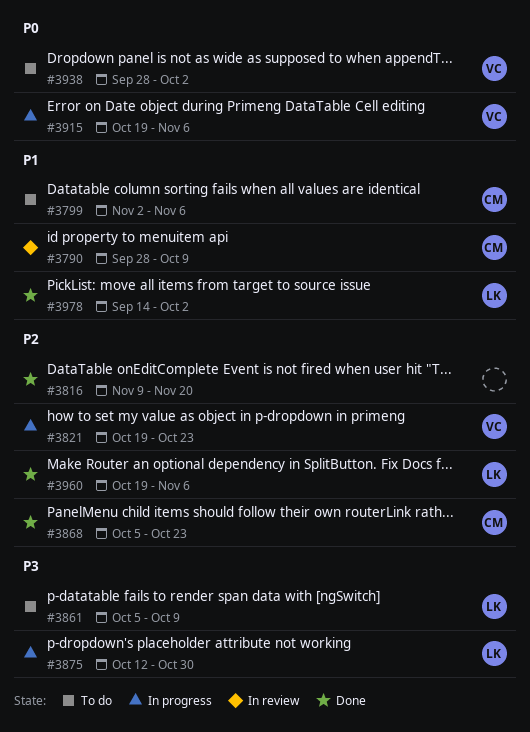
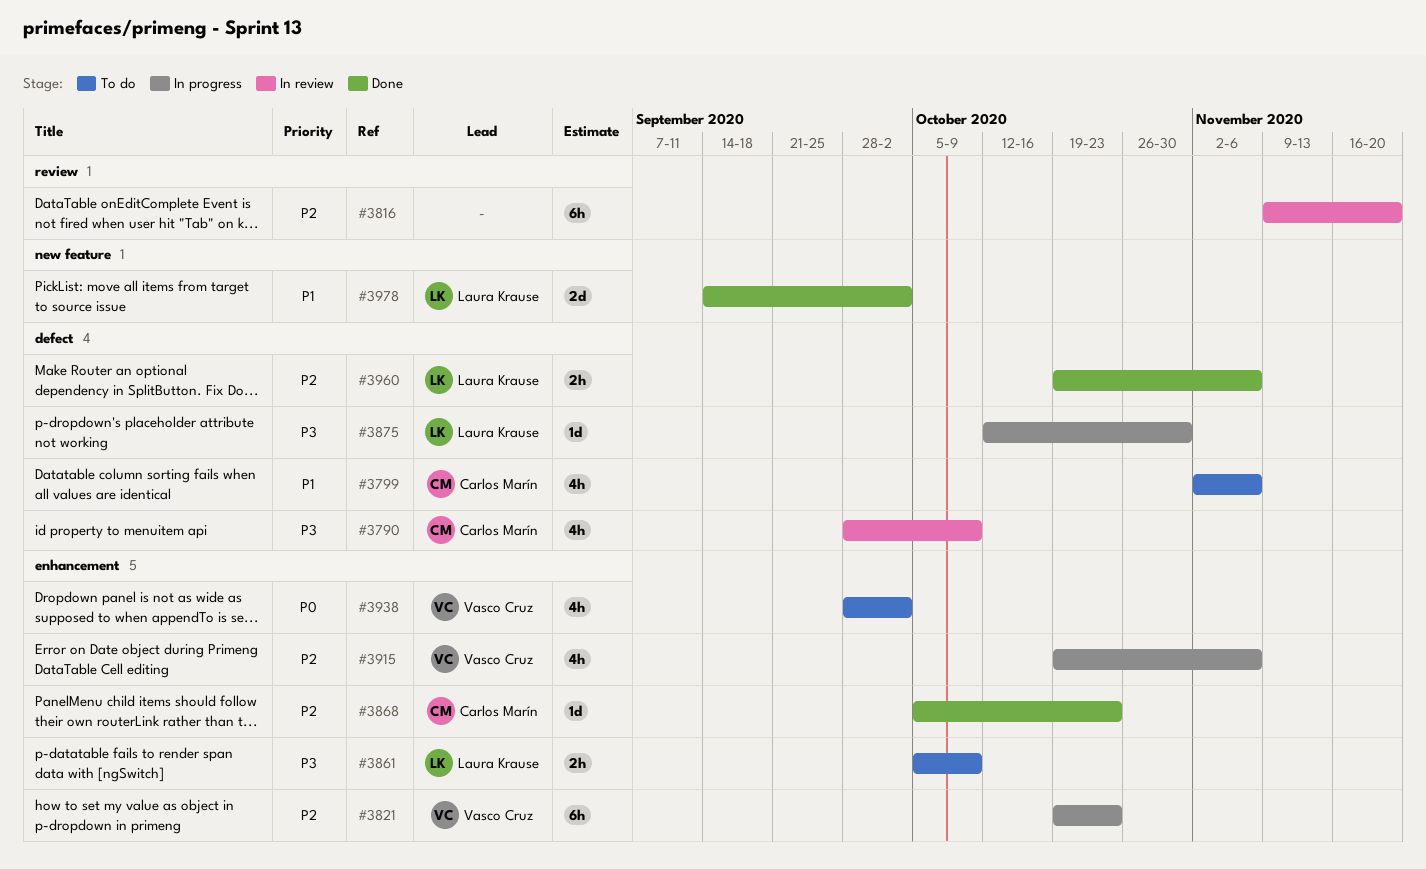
#3790, priority: P1 -> P3
#3816, status: Done -> In review
#3915, priority: P0 -> P2

